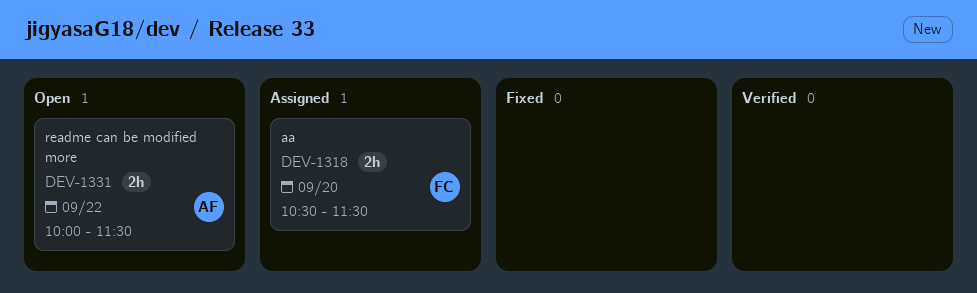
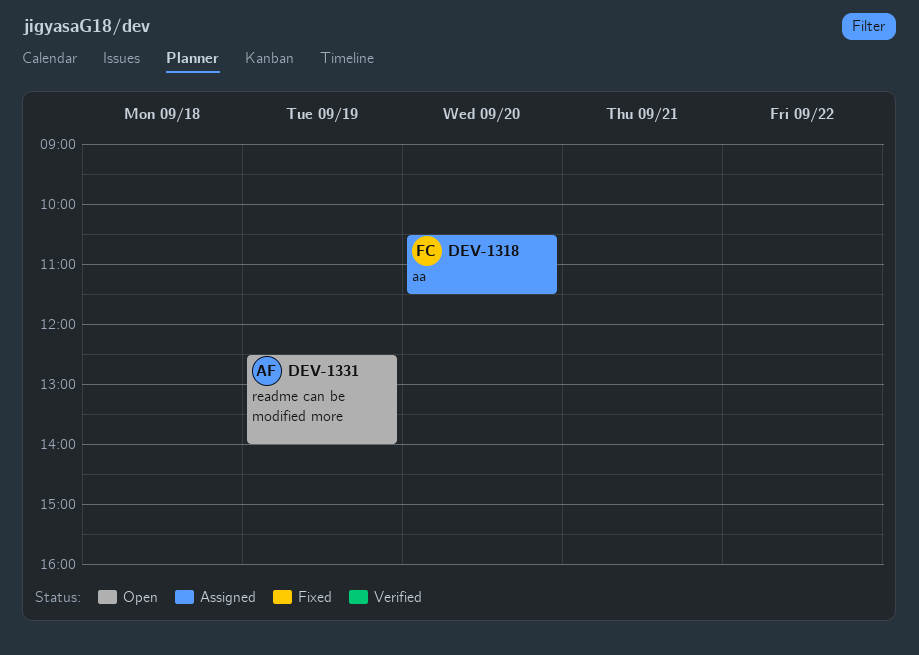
DEV-1331, day: Sep 22 -> Sep 19
DEV-1331, begins: 10:00 -> 12:30
DEV-1331, ends: 11:30 -> 14:00

